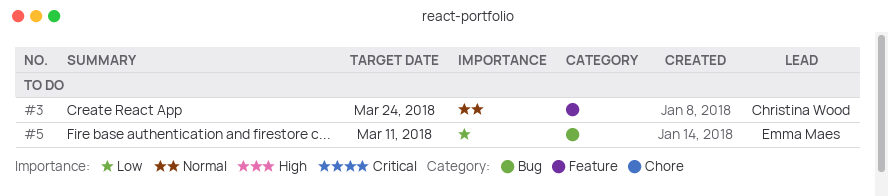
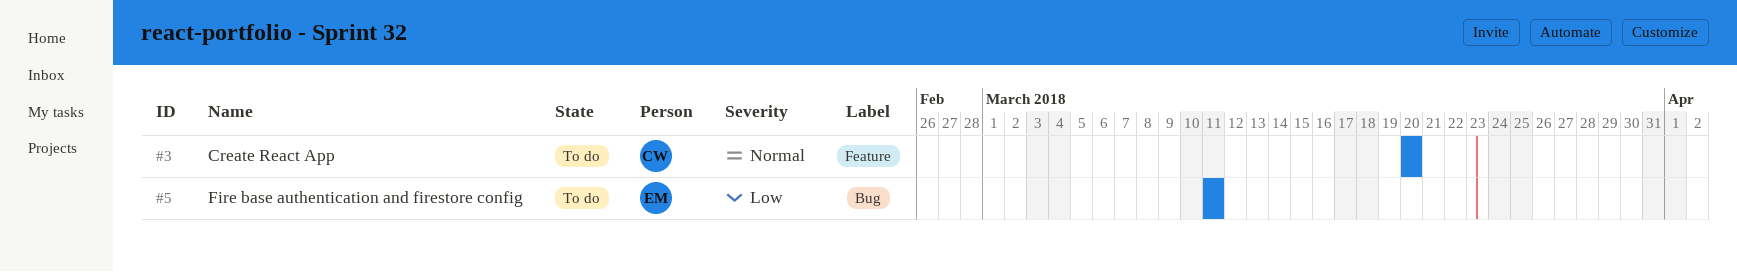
#3, due: Mar 24 -> Mar 20

